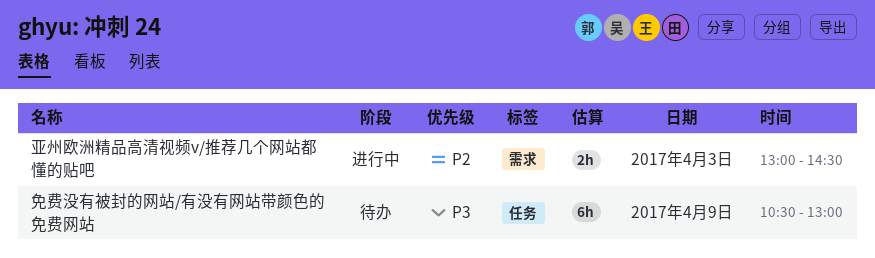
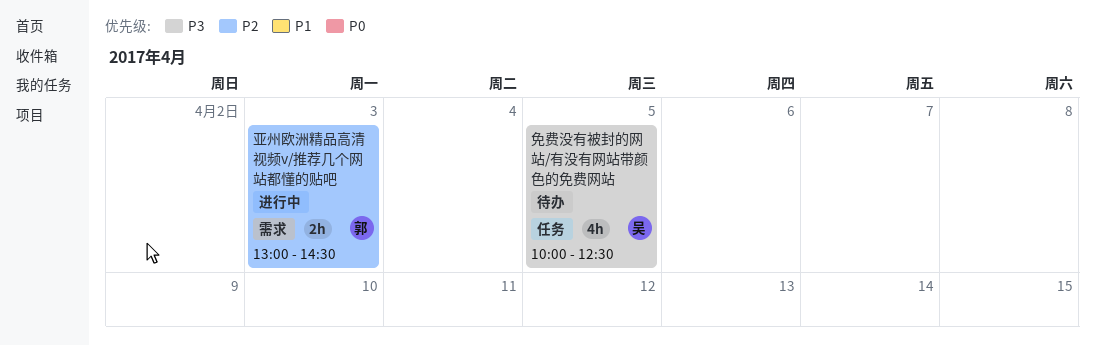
免费没有被封的网站/有没有网站带颜色的免费网站, estimate: 6h -> 4h
免费没有被封的网站/有没有网站带颜色的免费网站, day: Apr 9 -> Apr 5
免费没有被封的网站/有没有网站带颜色的免费网站, begins: 10:30 -> 10:00
免费没有被封的网站/有没有网站带颜色的免费网站, ends: 13:00 -> 12:30

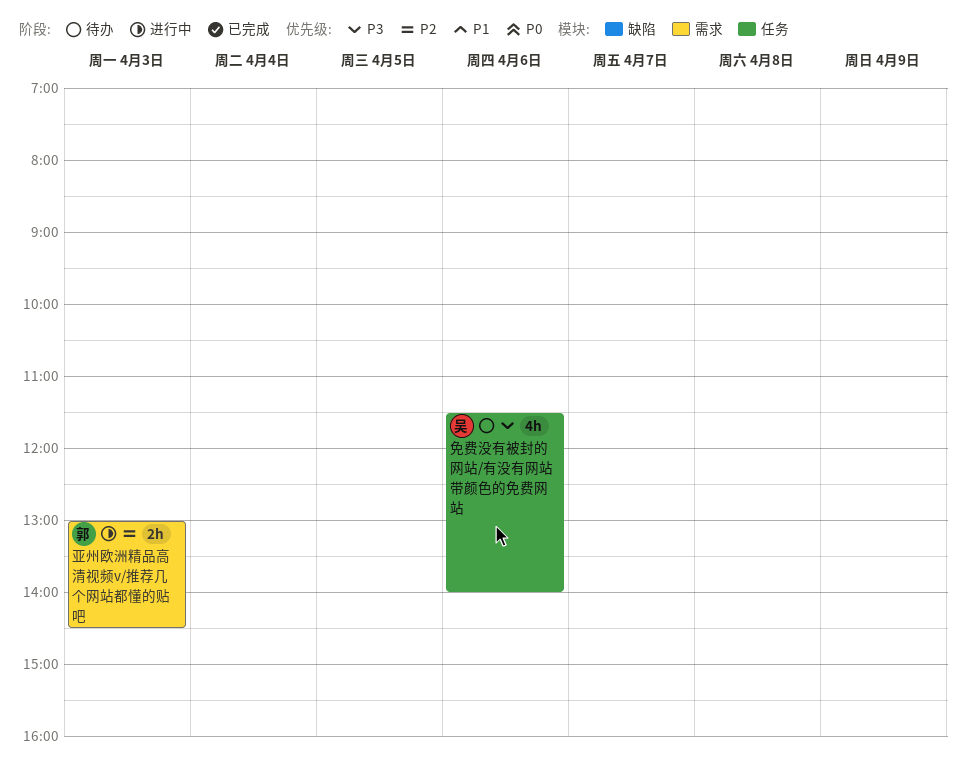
免费没有被封的网站/有没有网站带颜色的免费网站, day: Apr 5 -> Apr 6
免费没有被封的网站/有没有网站带颜色的免费网站, begins: 10:00 -> 11:30
免费没有被封的网站/有没有网站带颜色的免费网站, ends: 12:30 -> 14:00

